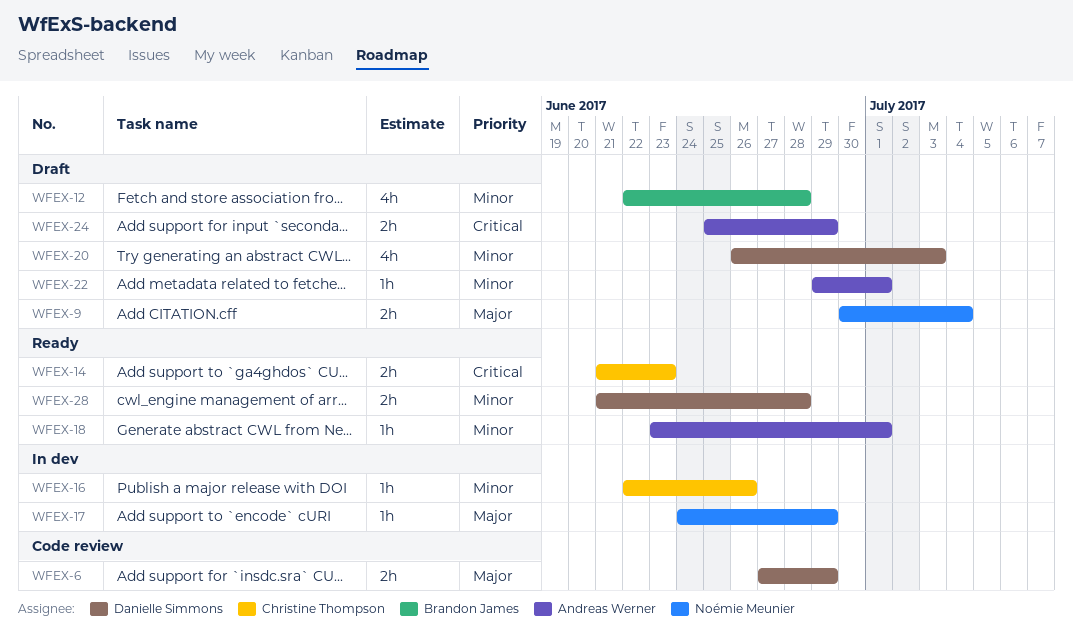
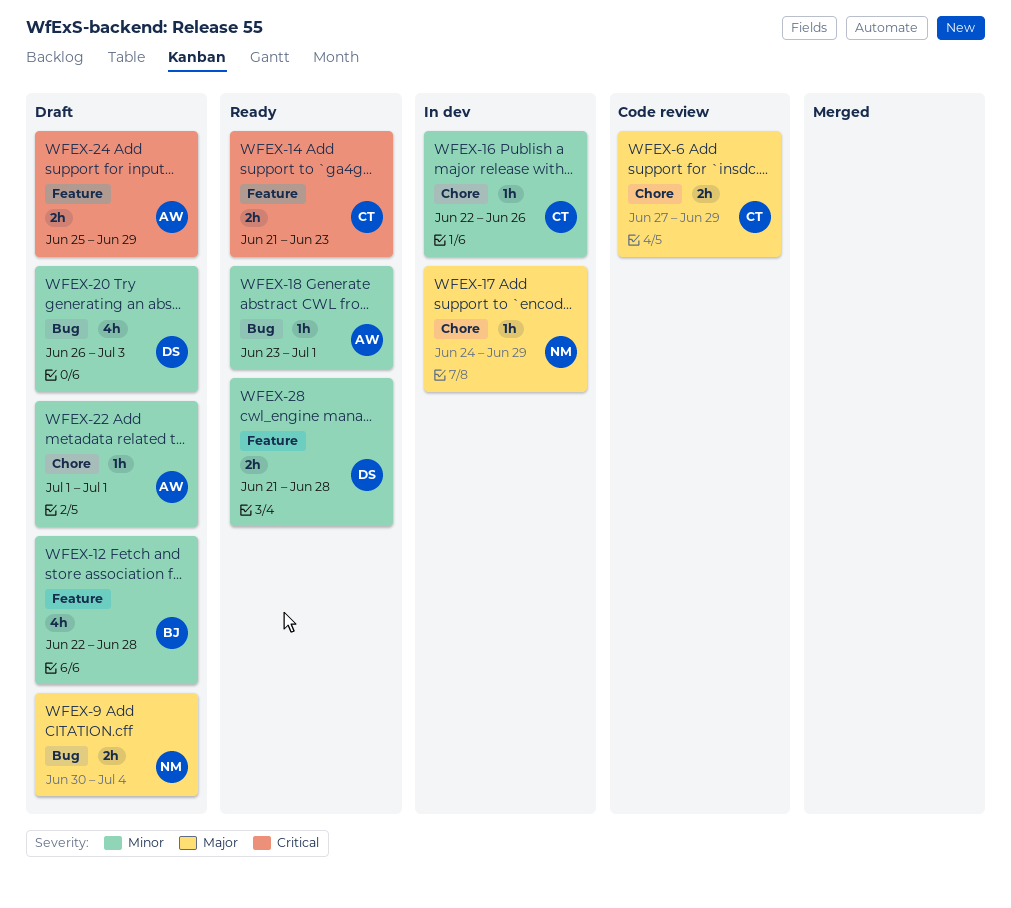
WFEX-6, owner: Danielle Simmons -> Christine Thompson
WFEX-22, start: Jun 29 -> Jul 1

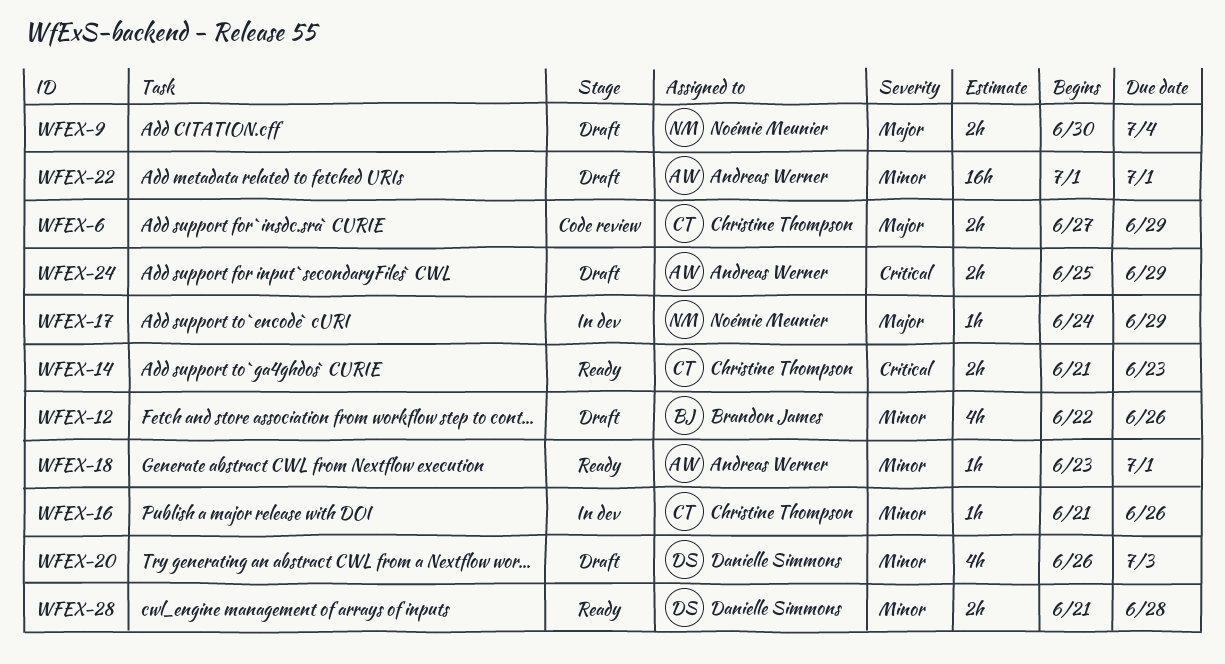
WFEX-12, due: Jun 28 -> Jun 26
WFEX-16, start: Jun 22 -> Jun 21
WFEX-22, estimate: 1h -> 16h

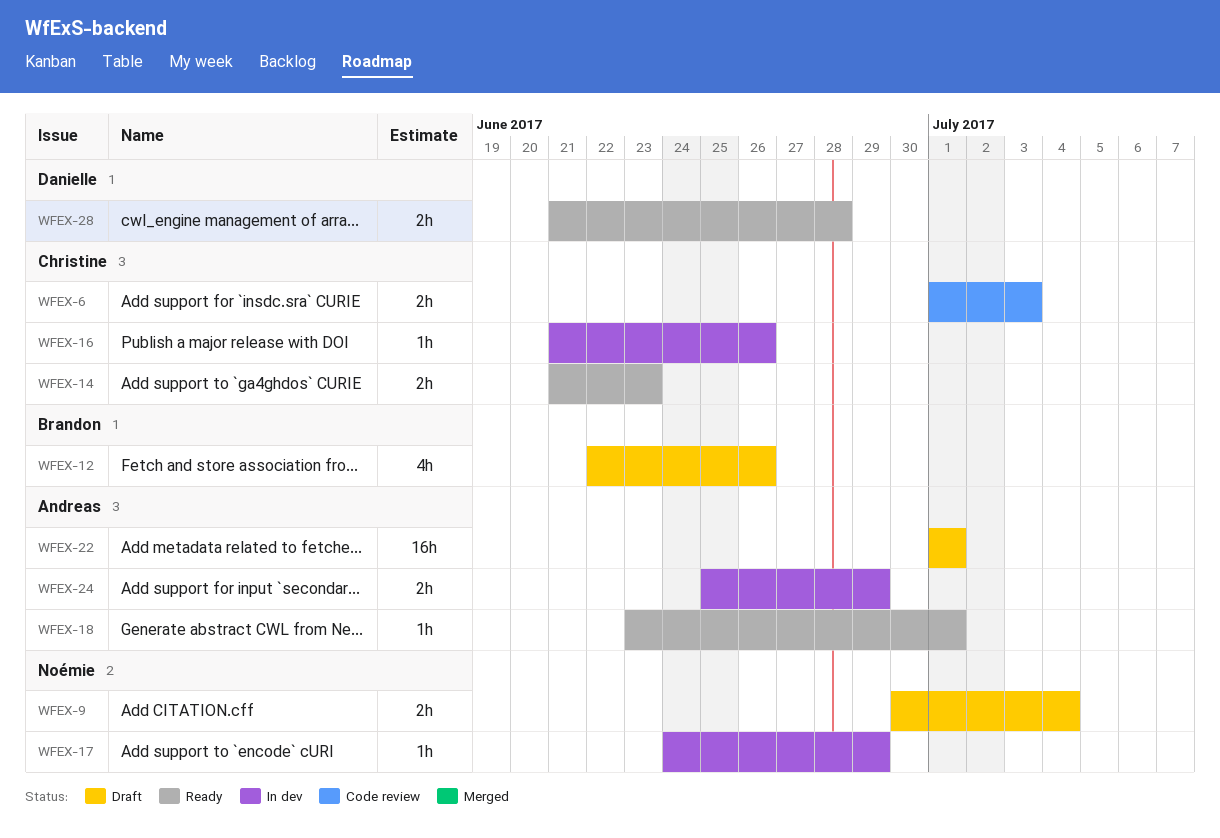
WFEX-6, start: Jun 27 -> Jul 1
WFEX-6, due: Jun 29 -> Jul 3
WFEX-20: present -> none
WFEX-24, status: Draft -> In dev

